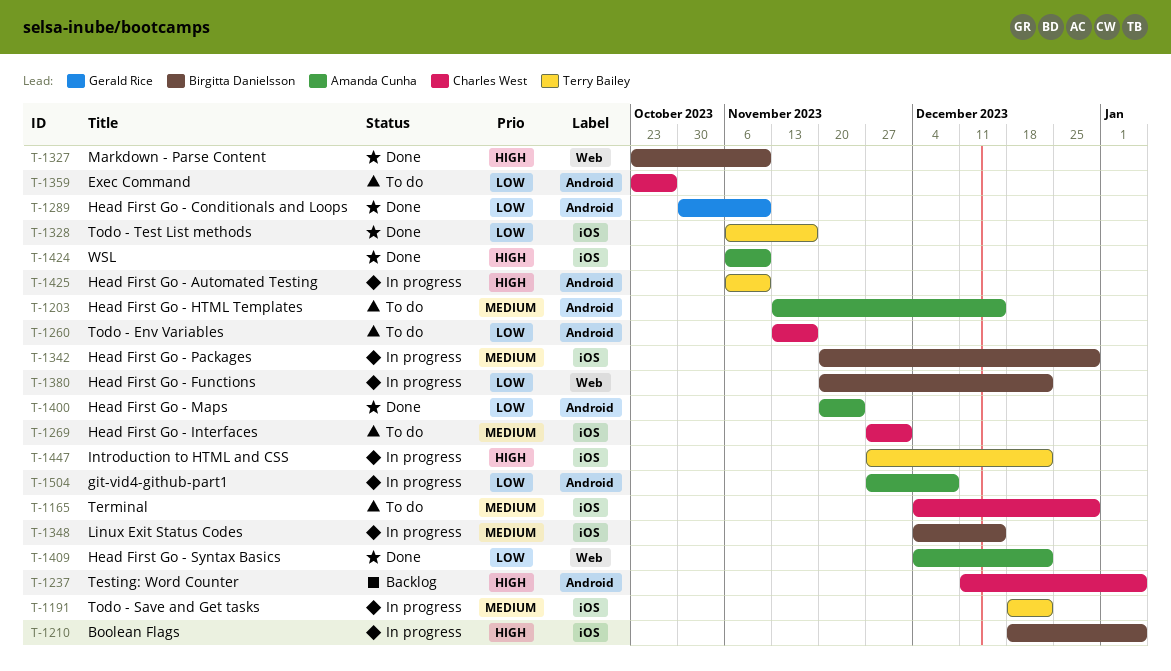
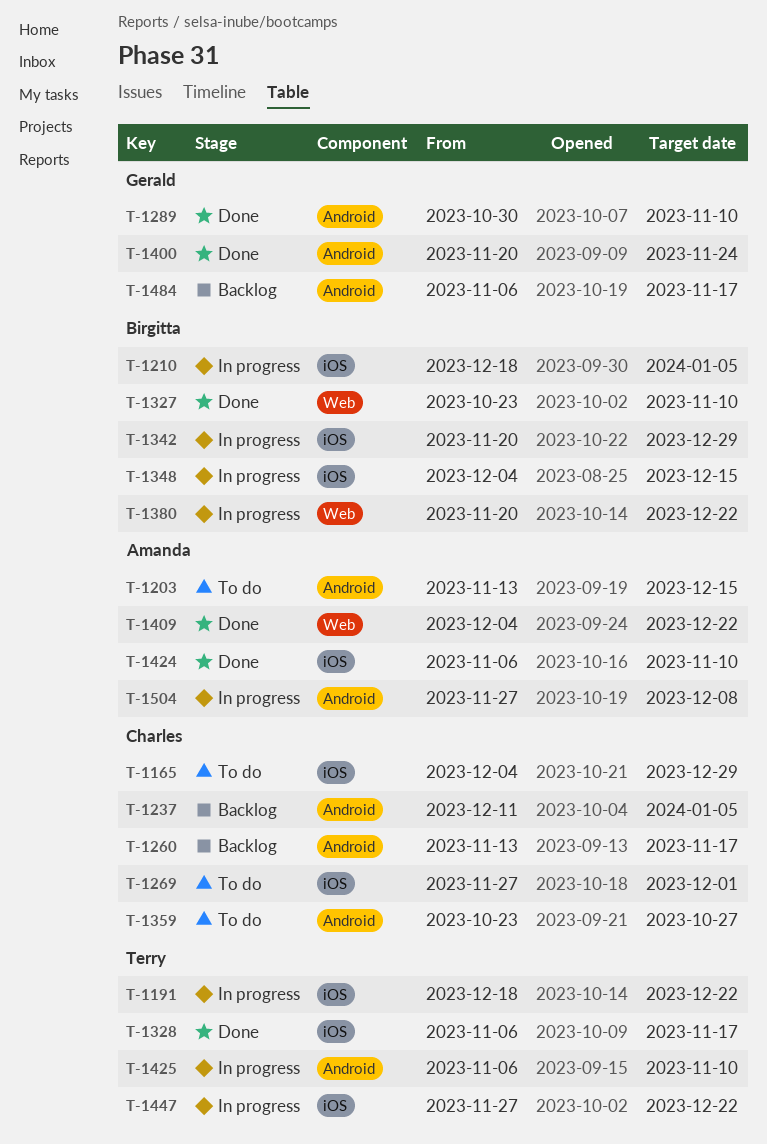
T-1260, status: To do -> Backlog
T-1400, owner: Amanda Cunha -> Gerald Rice
T-1484: none -> present

